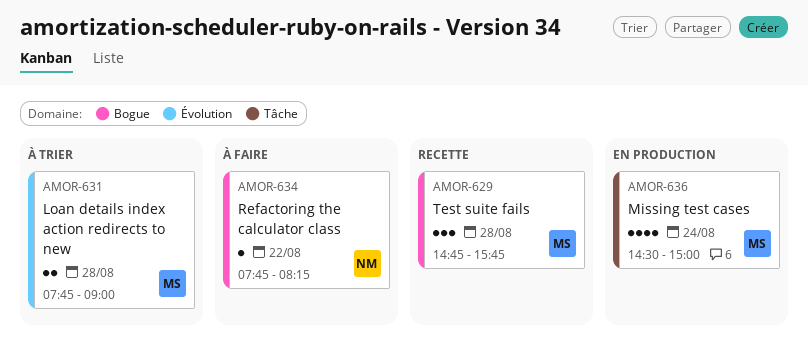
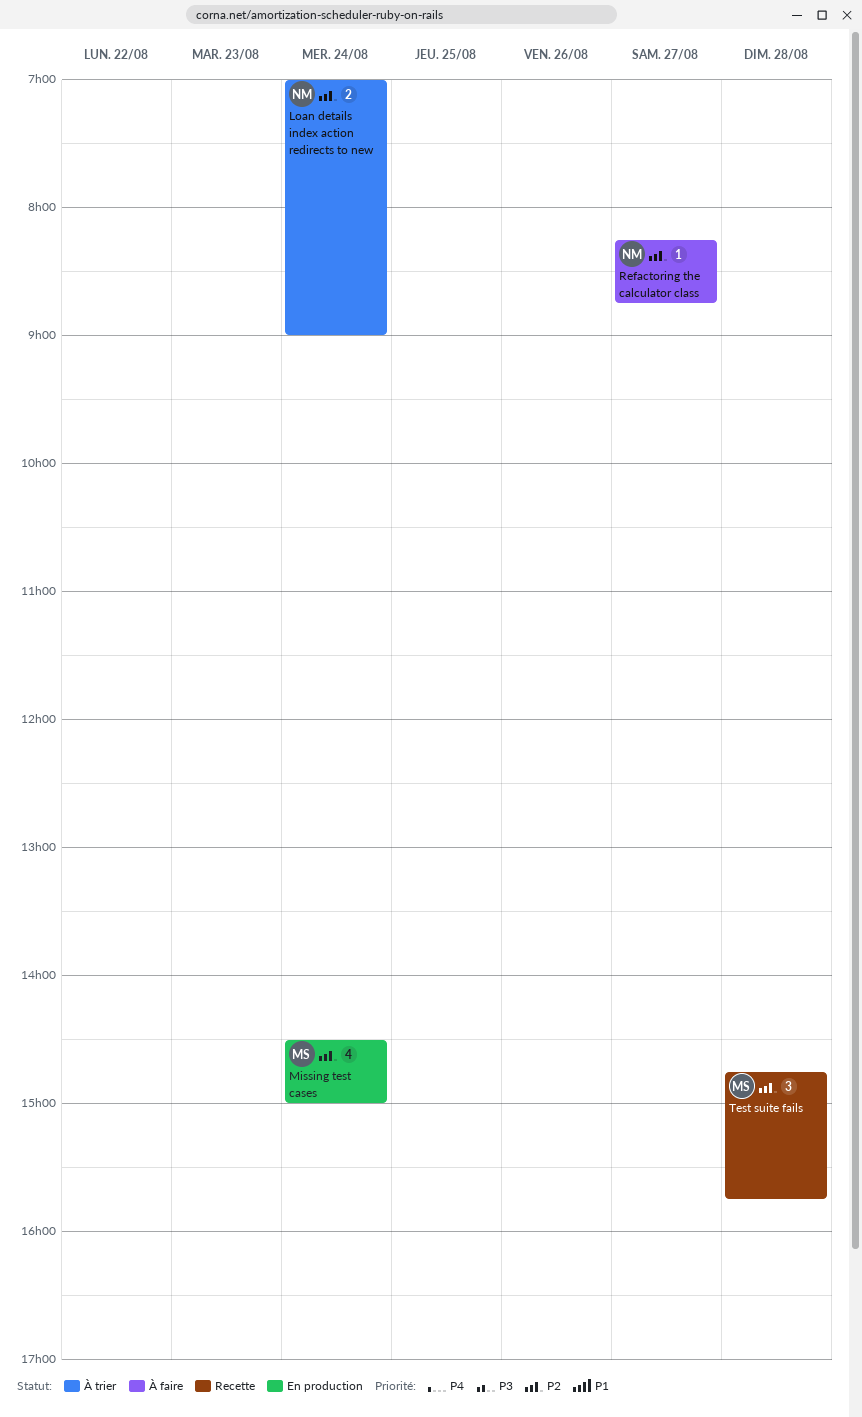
Loan details index action redirects to new, owner: MS -> NM
Loan details index action redirects to new, day: Aug 28 -> Aug 24
Loan details index action redirects to new, begins: 07:45 -> 07:00
Refactoring the calculator class, day: Aug 22 -> Aug 27
Refactoring the calculator class, begins: 07:45 -> 08:15
Refactoring the calculator class, ends: 08:15 -> 08:45

